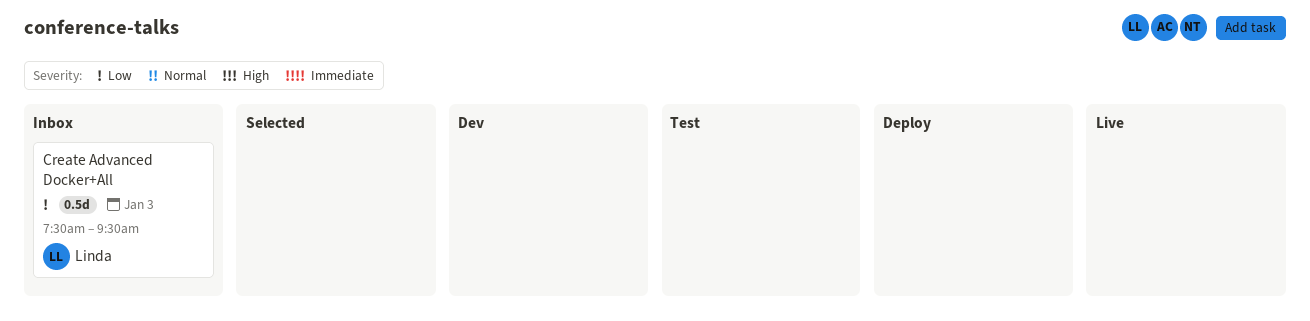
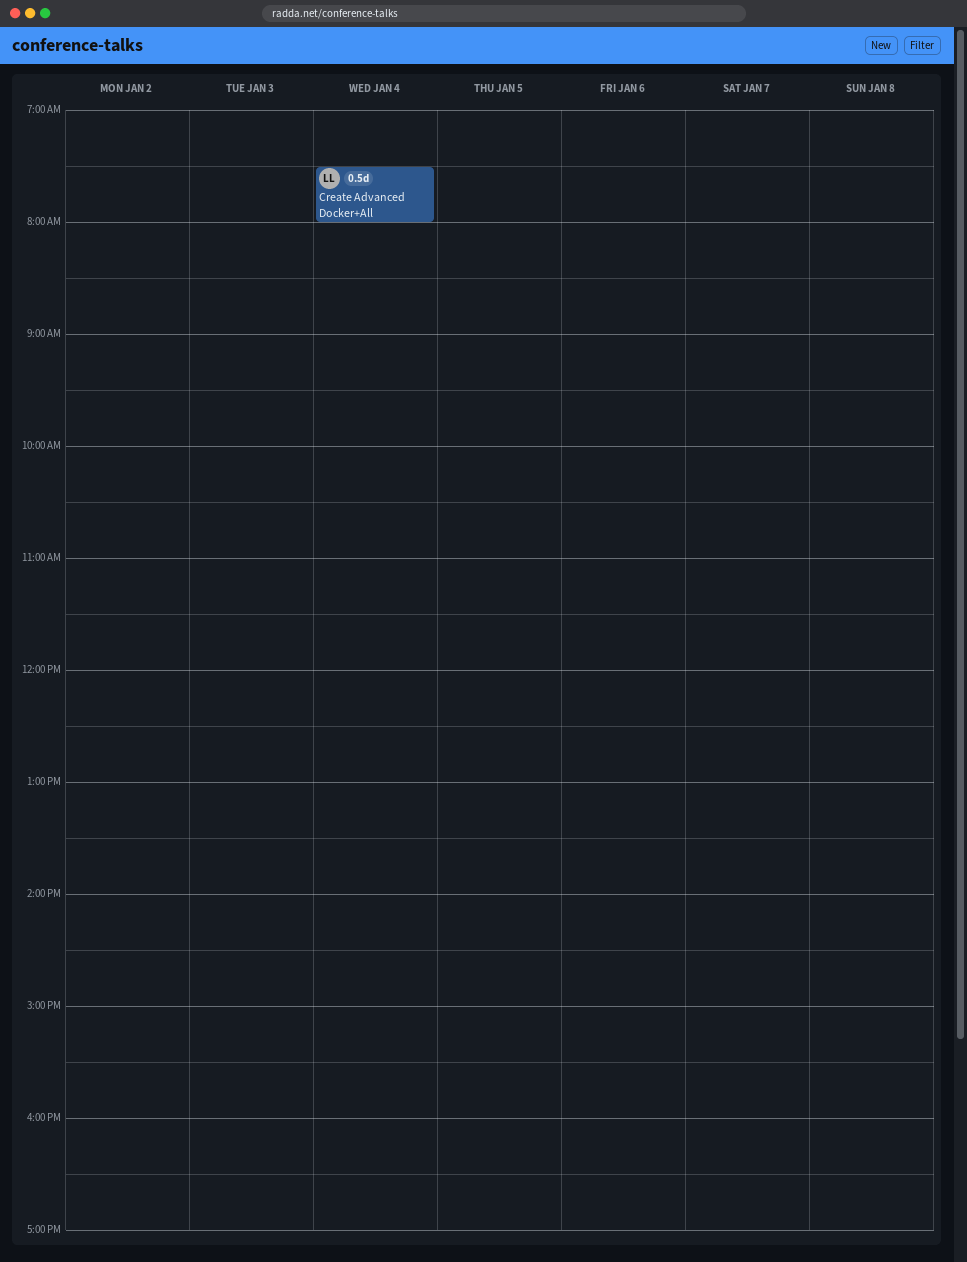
Create Advanced Docker+All, day: Jan 3 -> Jan 4
Create Advanced Docker+All, ends: 09:30 -> 08:00

